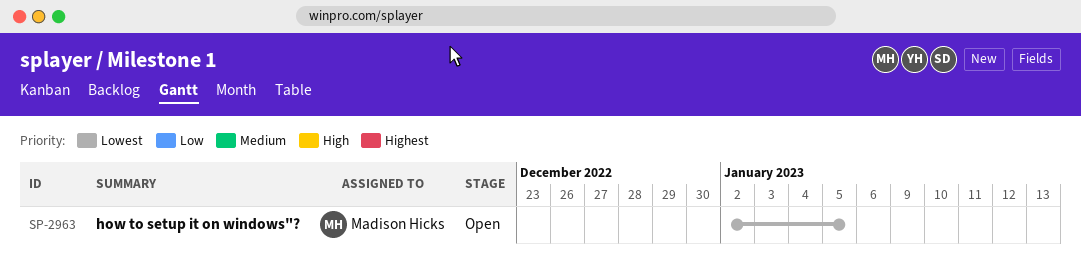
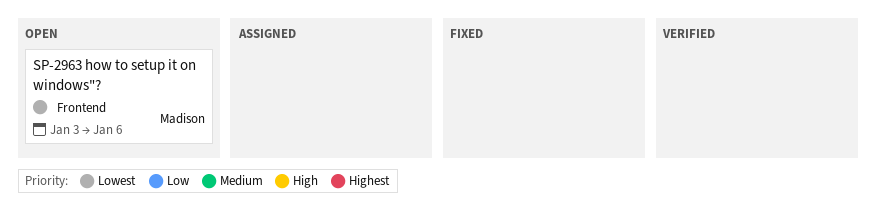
SP-2963, start: Jan 2 -> Jan 3
SP-2963, due: Jan 5 -> Jan 6

